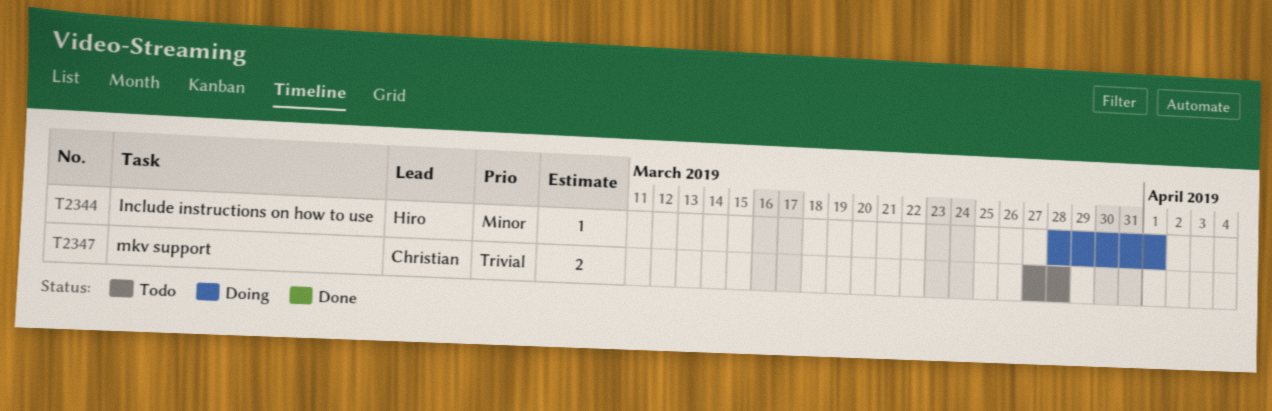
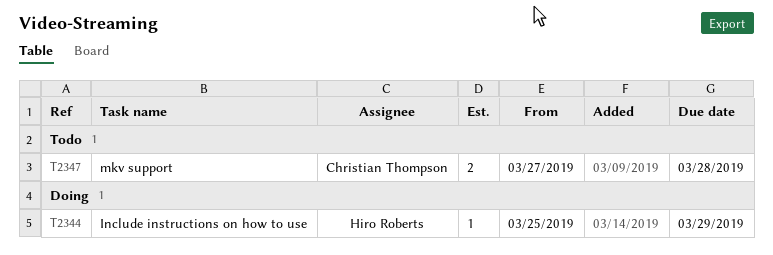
T2344, start: Mar 28 -> Mar 25
T2344, due: Apr 1 -> Mar 29

